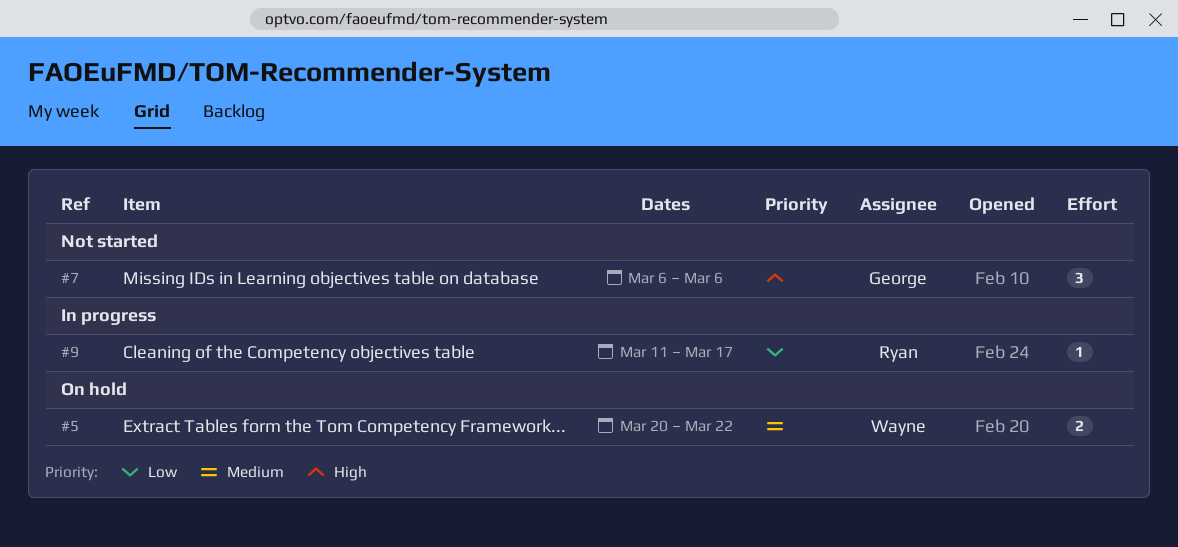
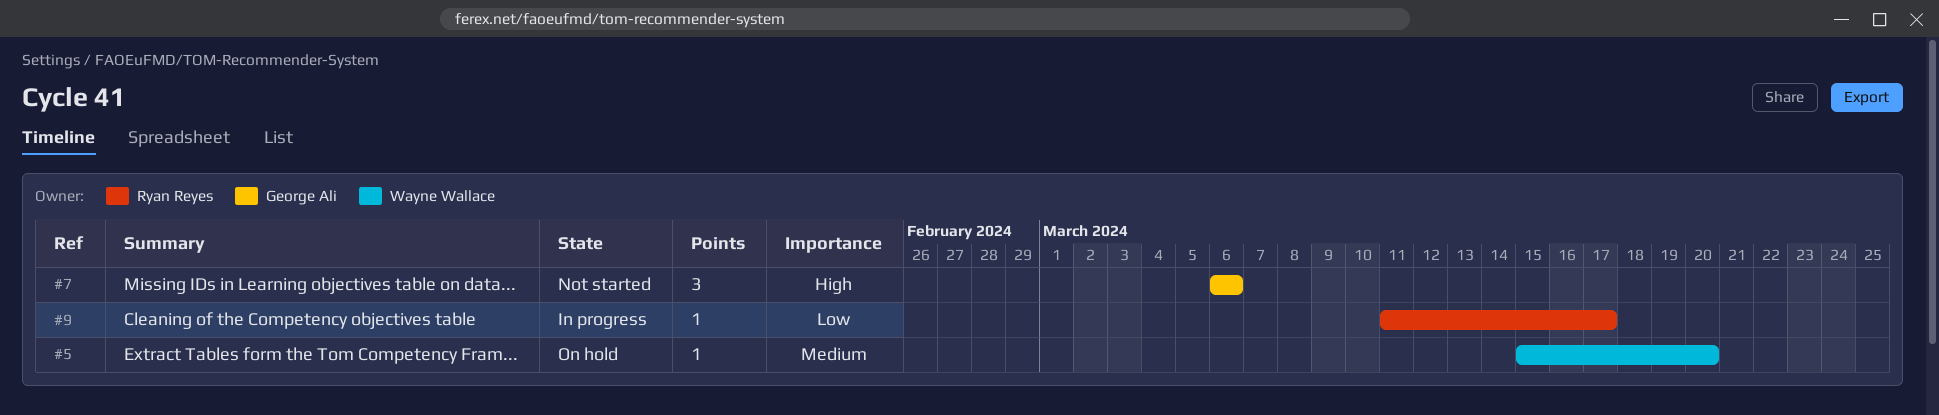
#5, estimate: 2 -> 1
#5, start: Mar 20 -> Mar 15
#5, due: Mar 22 -> Mar 20

